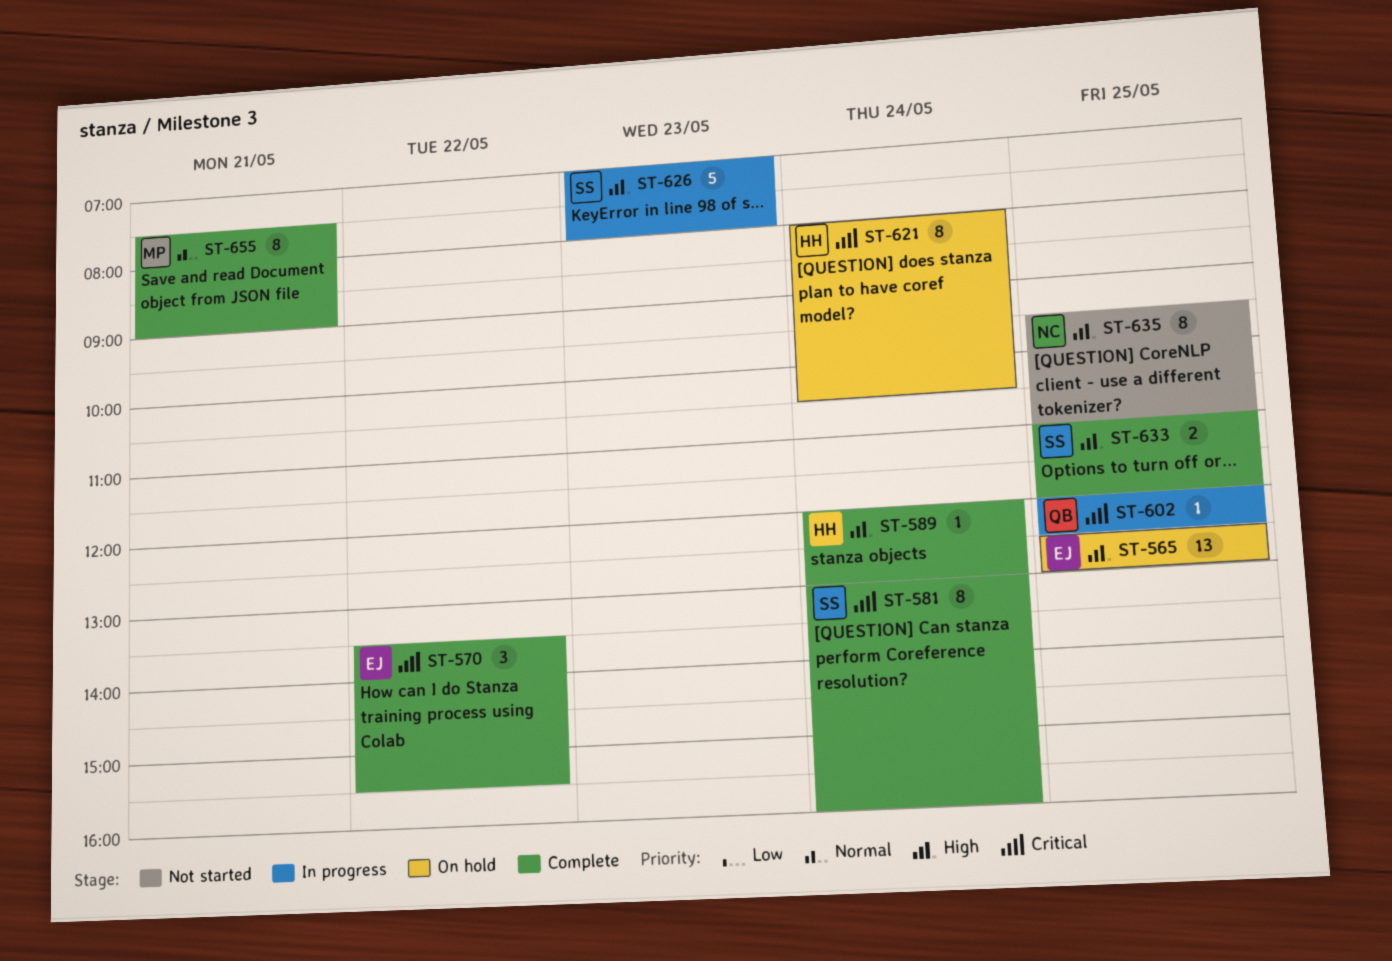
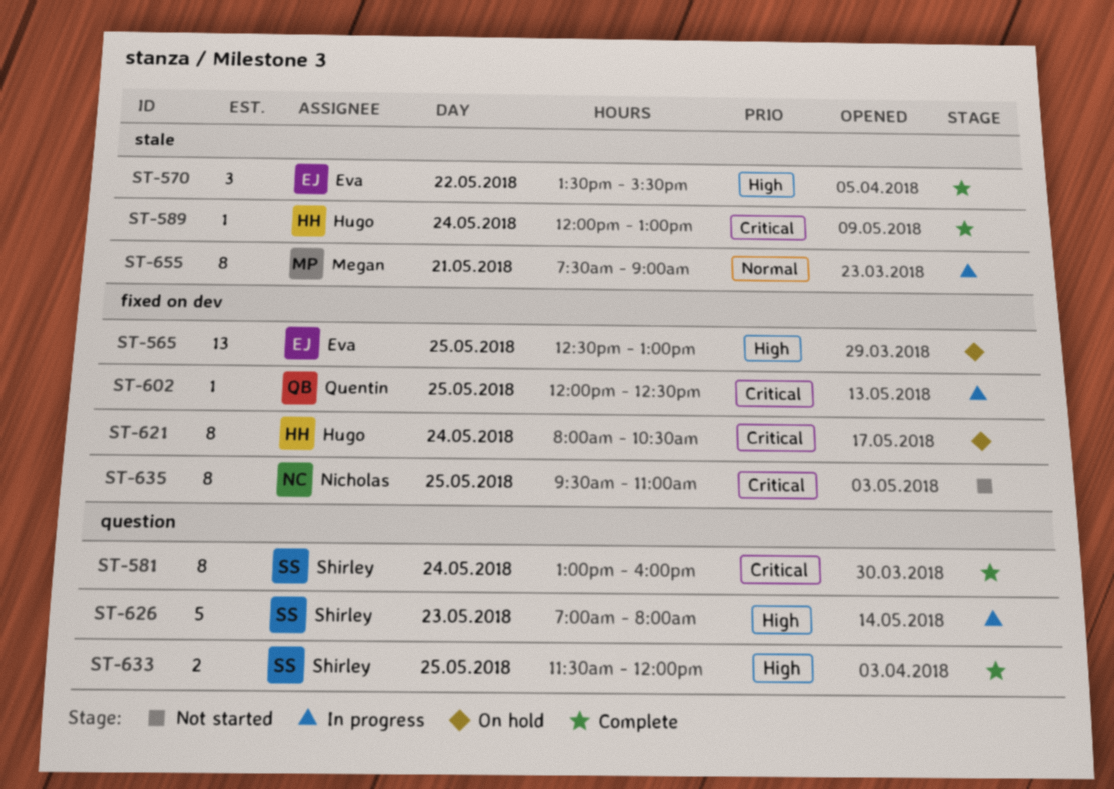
ST-570, priority: Critical -> High
ST-589, priority: High -> Critical
ST-633, begins: 11:00 -> 11:30
ST-635, priority: High -> Critical
ST-655, status: Complete -> In progress

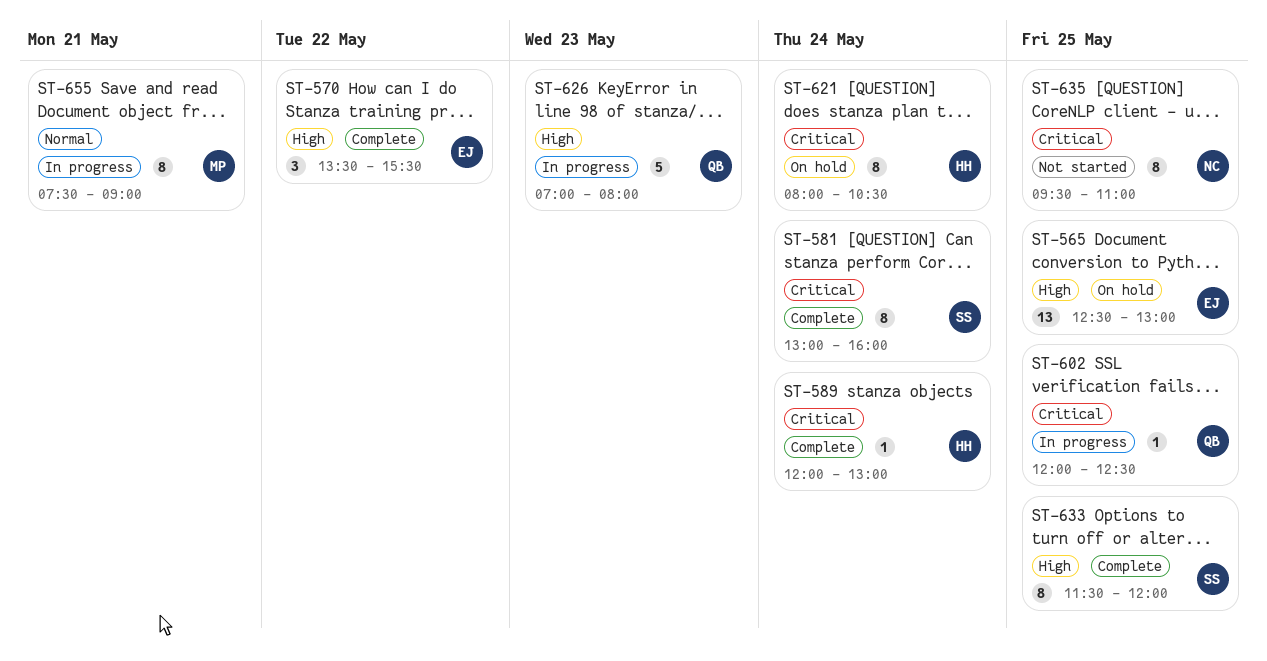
ST-626, owner: Shirley -> Quentin
ST-633, estimate: 2 -> 8

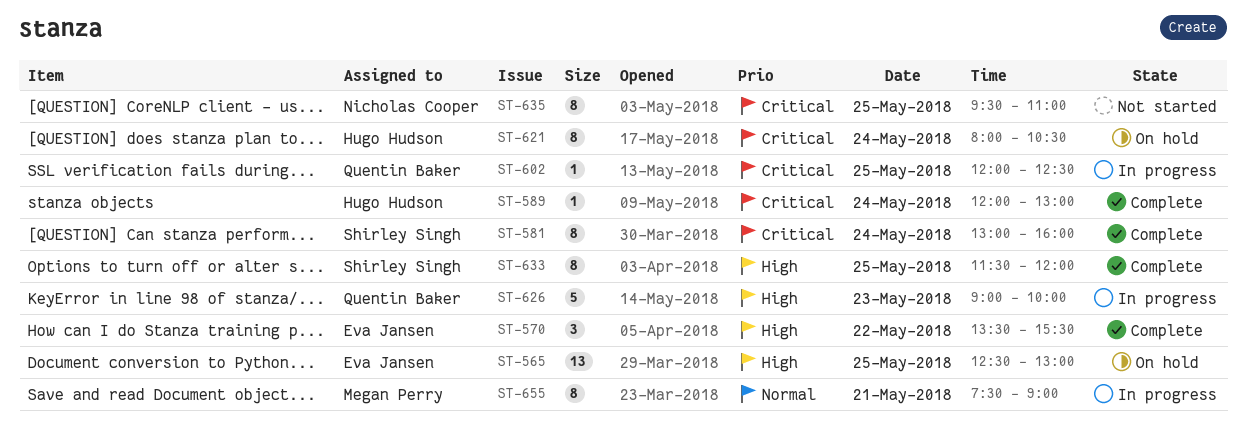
ST-626, begins: 07:00 -> 09:00
ST-626, ends: 08:00 -> 10:00

